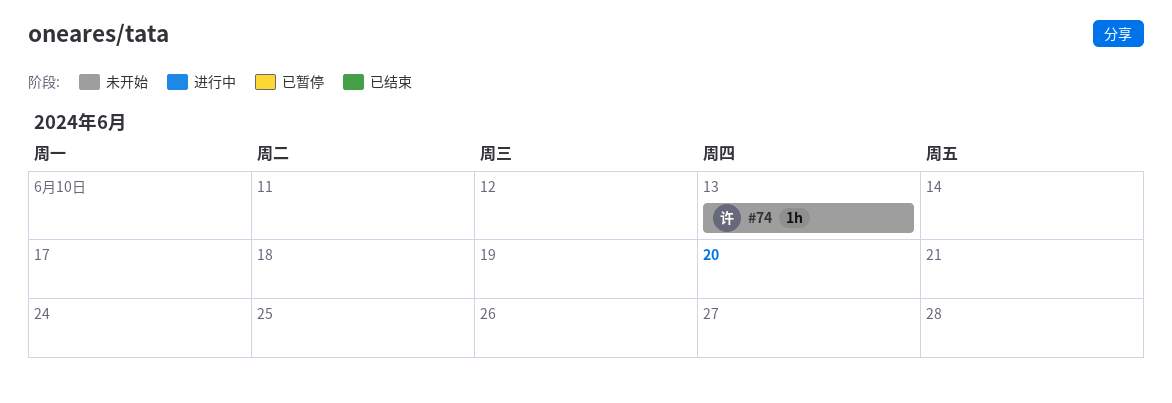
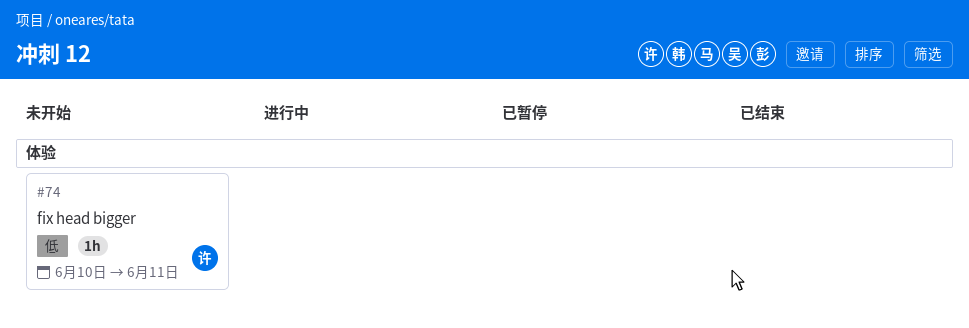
#74, start: Jun 13 -> Jun 10
#74, due: Jun 13 -> Jun 11

